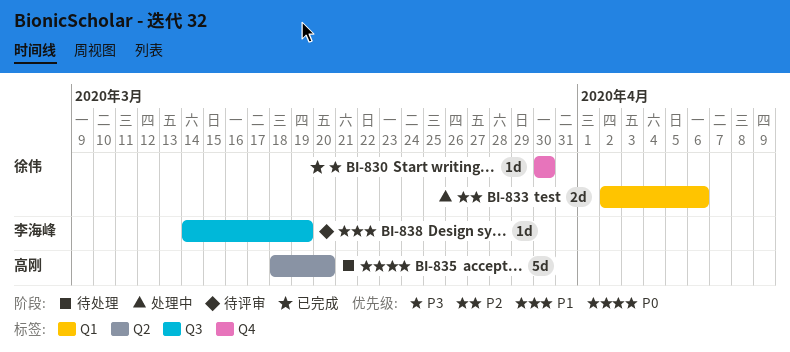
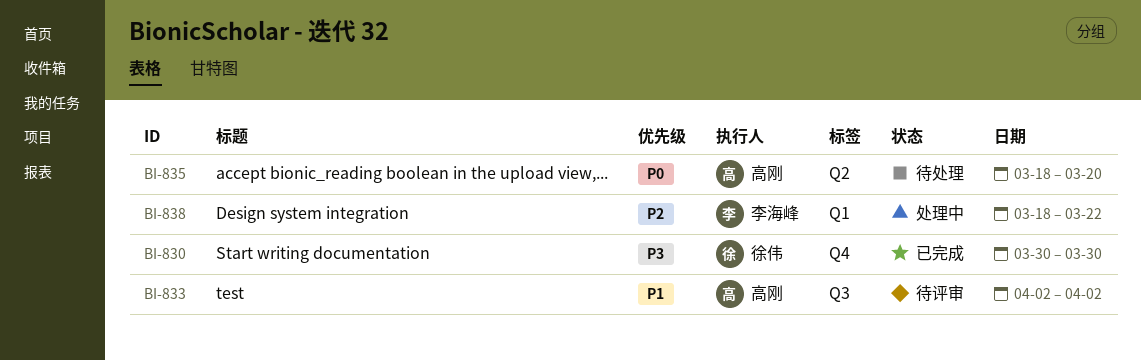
BI-833, status: 处理中 -> 待评审
BI-833, owner: 徐伟 -> 高刚
BI-833, priority: P2 -> P1
BI-833, label: Q1 -> Q3
BI-833, due: Apr 6 -> Apr 2
BI-838, status: 待评审 -> 处理中
BI-838, priority: P1 -> P2
BI-838, label: Q3 -> Q1
BI-838, start: Mar 14 -> Mar 18
BI-838, due: Mar 19 -> Mar 22

